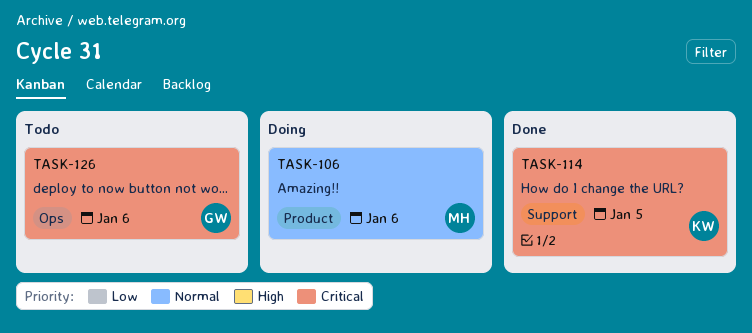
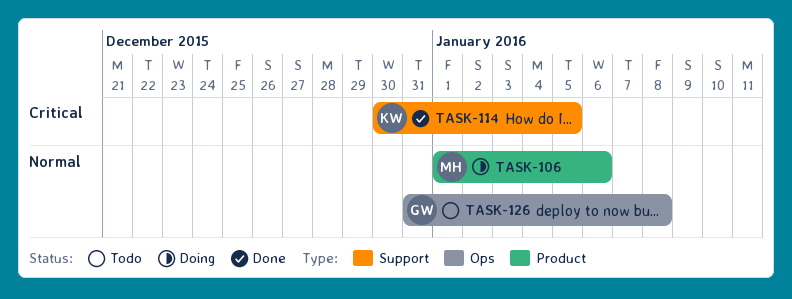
TASK-126, priority: Critical -> Normal
TASK-126, due: Jan 6 -> Jan 8

